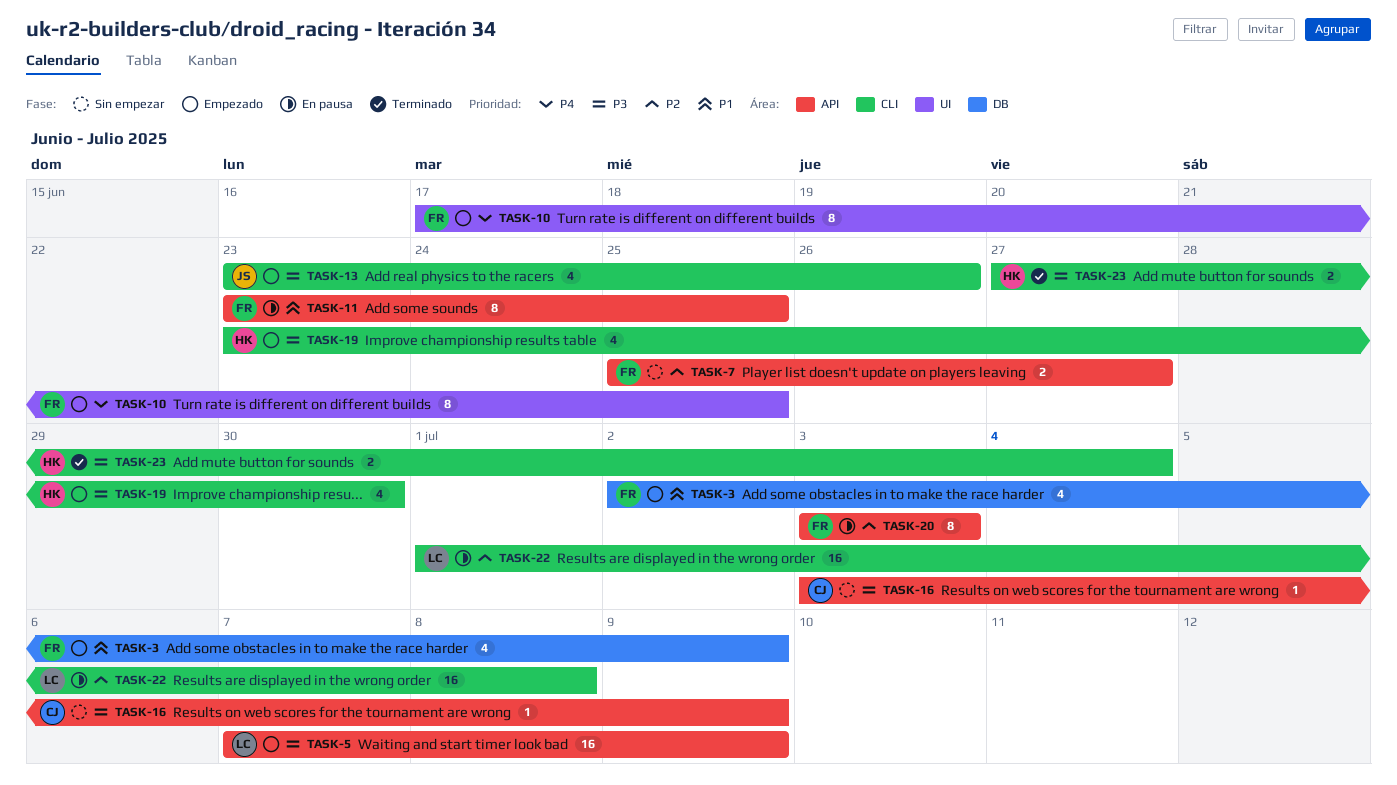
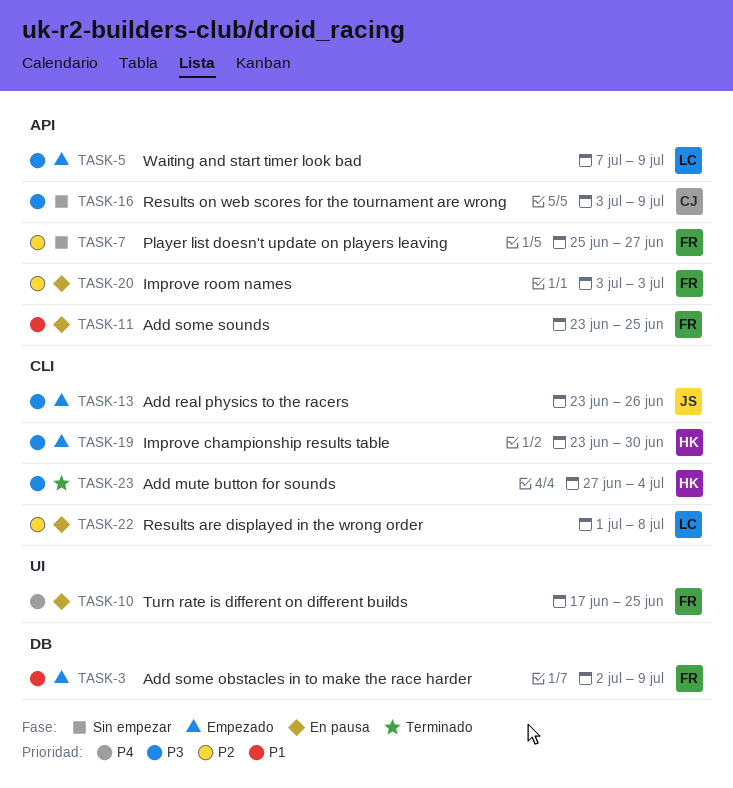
TASK-10, status: Empezado -> En pausa

